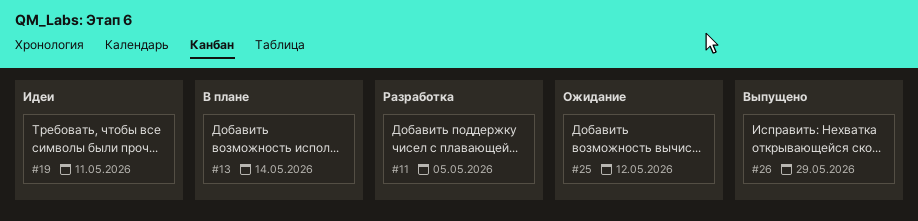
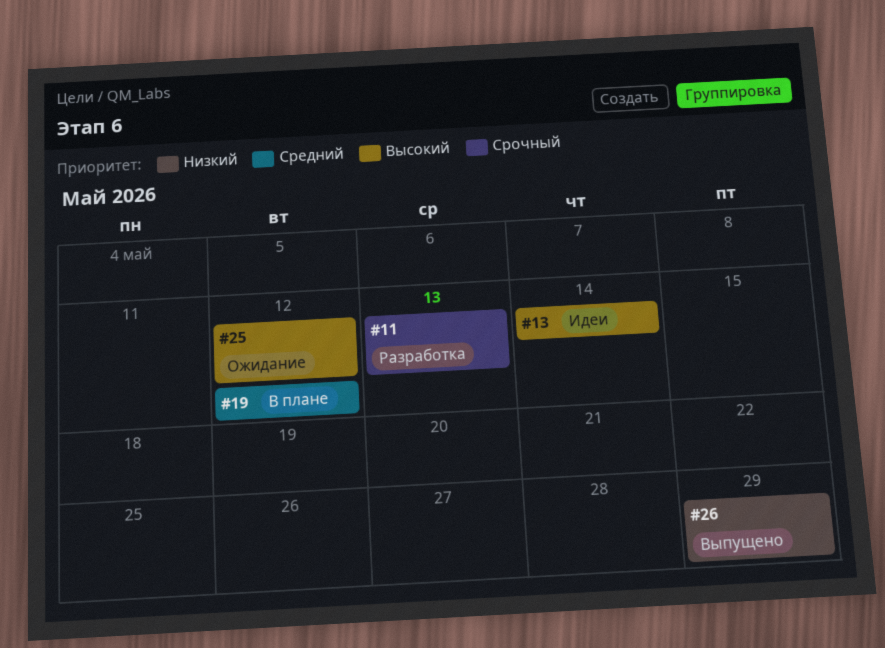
#11, due: May 5 -> May 13
#13, status: В плане -> Идеи
#19, status: Идеи -> В плане
#19, due: May 11 -> May 12

